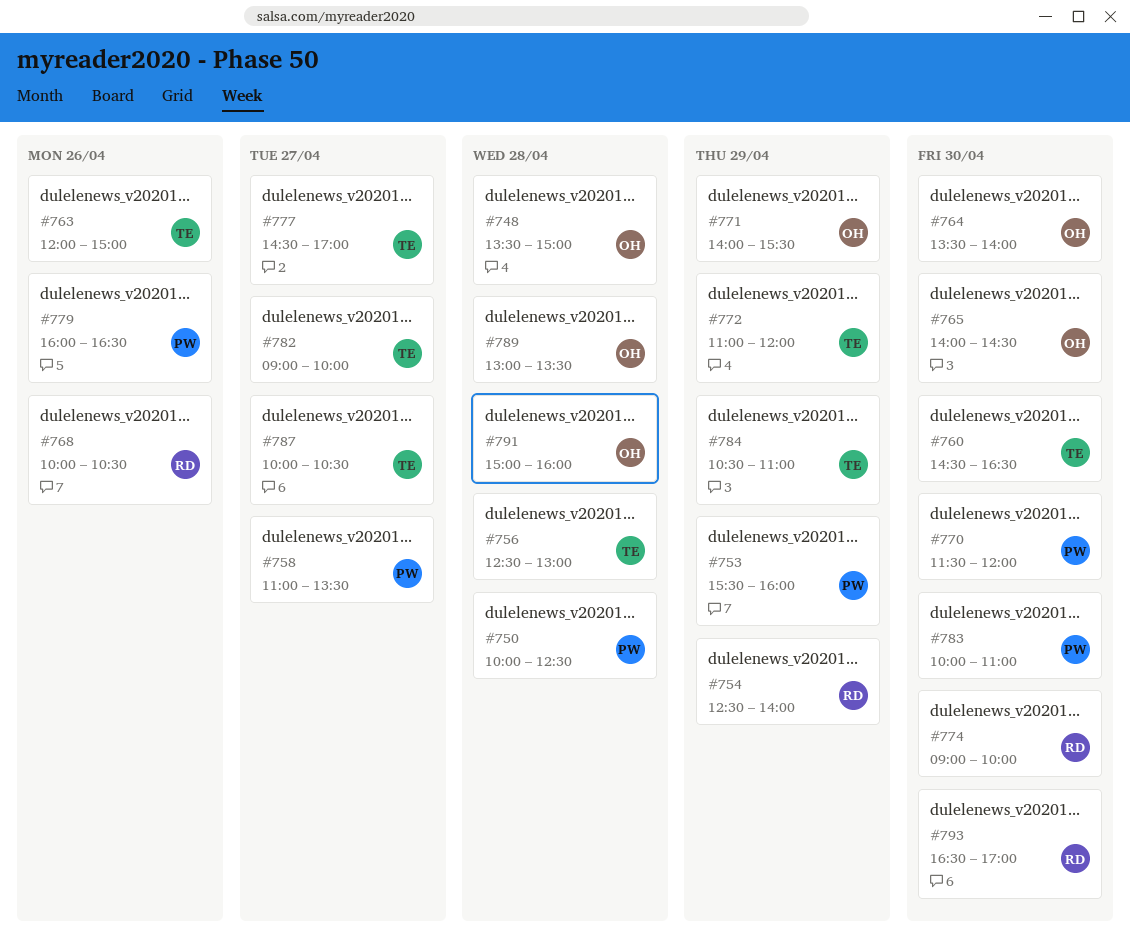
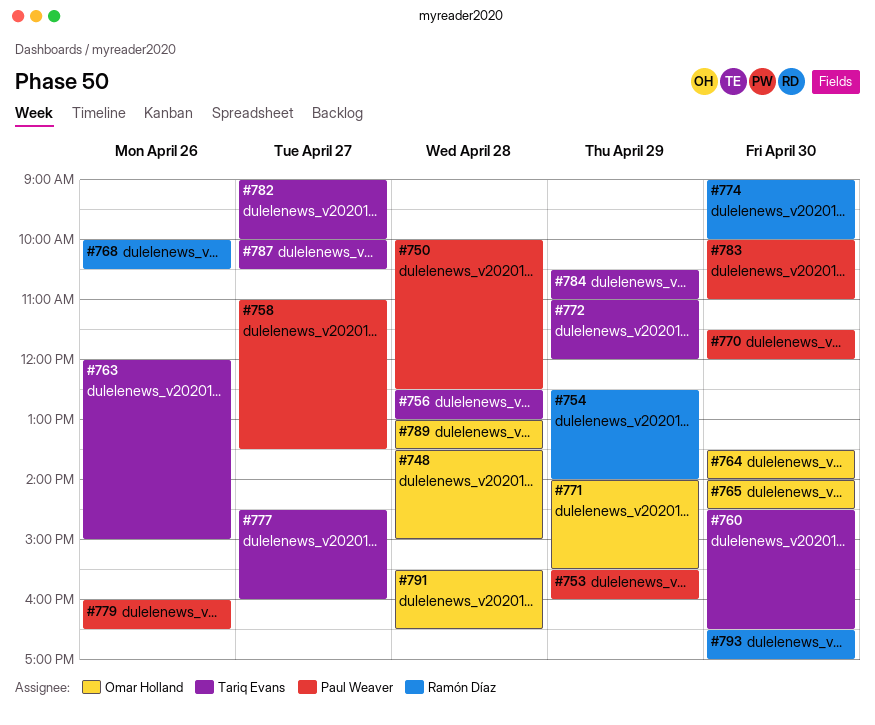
#777, ends: 17:00 -> 16:00
#791, begins: 15:00 -> 15:30
#791, ends: 16:00 -> 16:30

